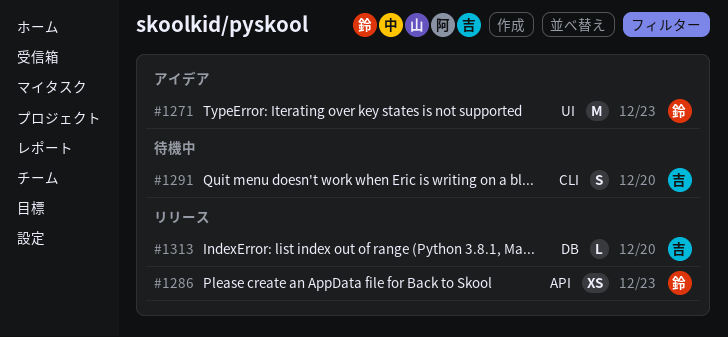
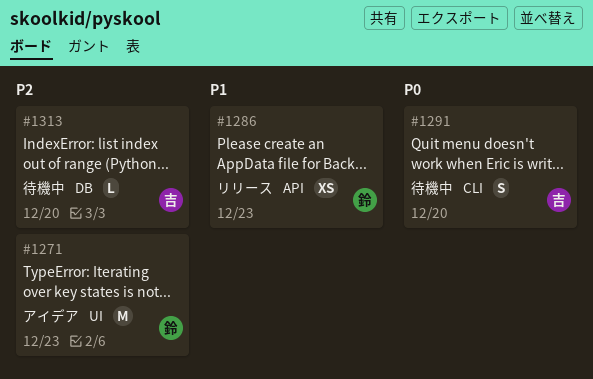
#1313, status: リリース -> 待機中

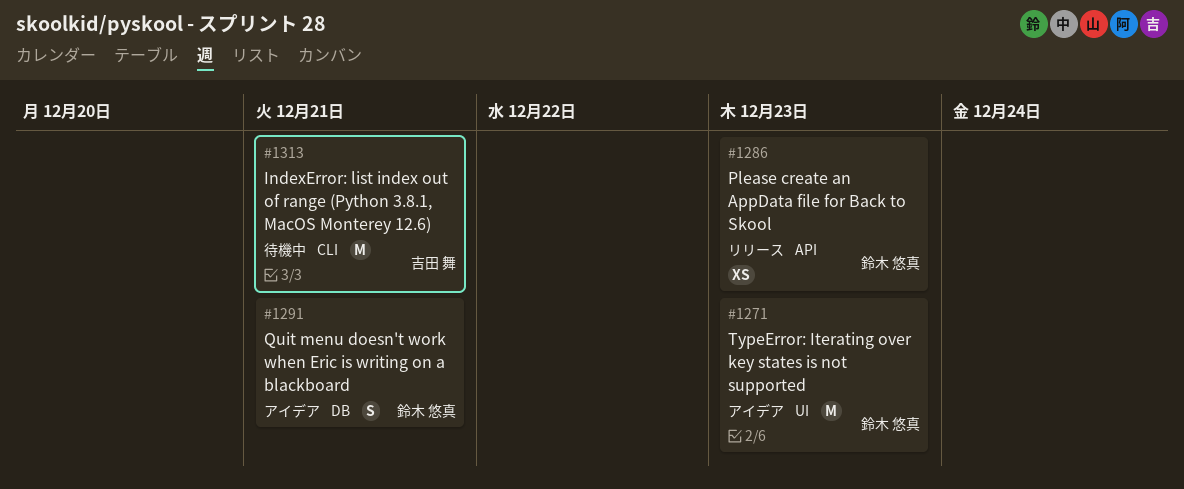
#1291, status: 待機中 -> アイデア
#1291, owner: 吉田 舞 -> 鈴木 悠真
#1291, label: CLI -> DB
#1291, due: Dec 20 -> Dec 21
#1313, label: DB -> CLI
#1313, estimate: L -> M
#1313, due: Dec 20 -> Dec 21

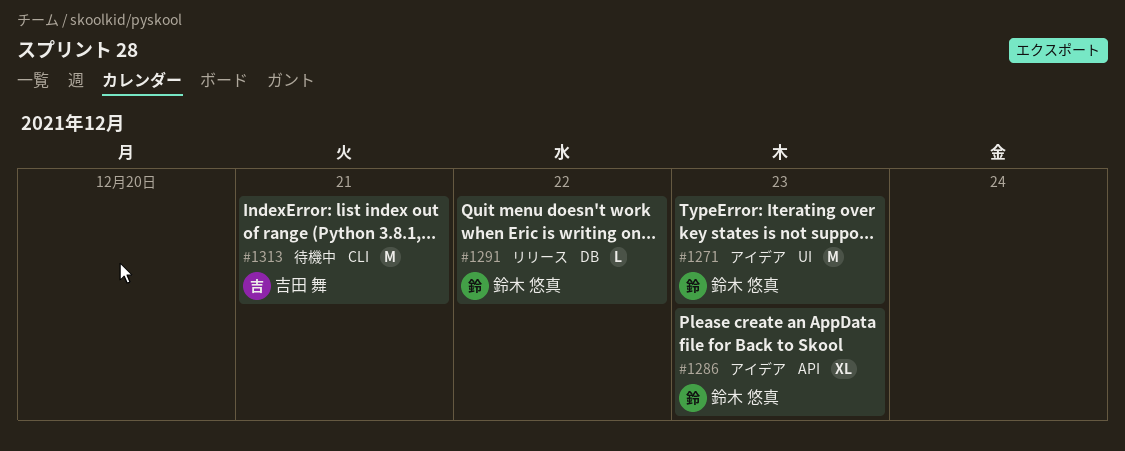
#1286, status: リリース -> アイデア
#1286, estimate: XS -> XL
#1291, status: アイデア -> リリース
#1291, estimate: S -> L
#1291, due: Dec 21 -> Dec 22

